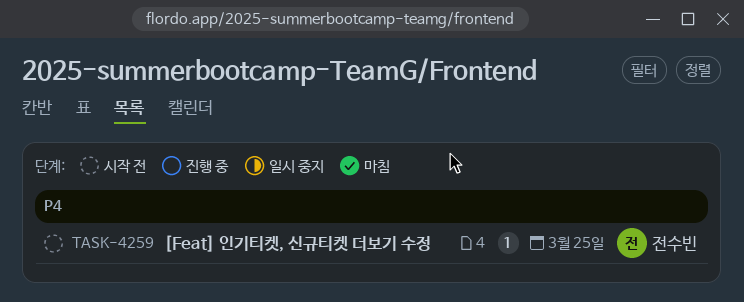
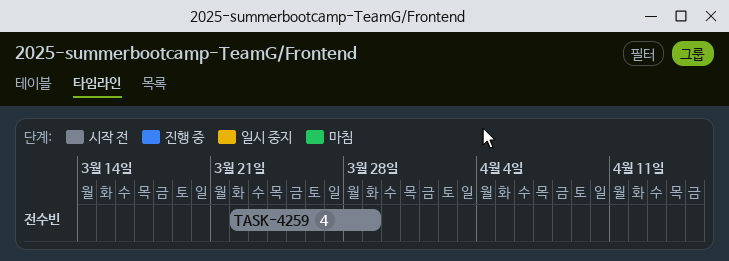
TASK-4259, estimate: 1 -> 4
TASK-4259, due: Mar 25 -> Mar 29

